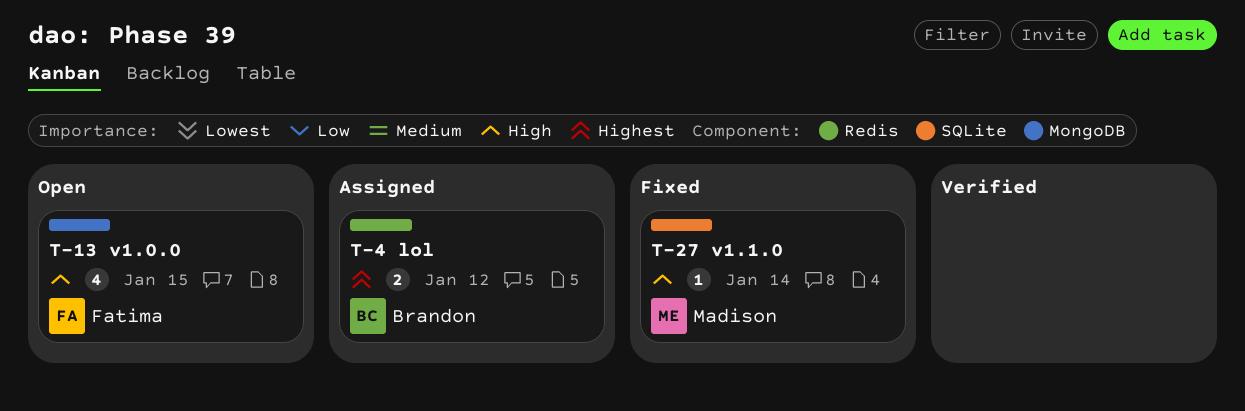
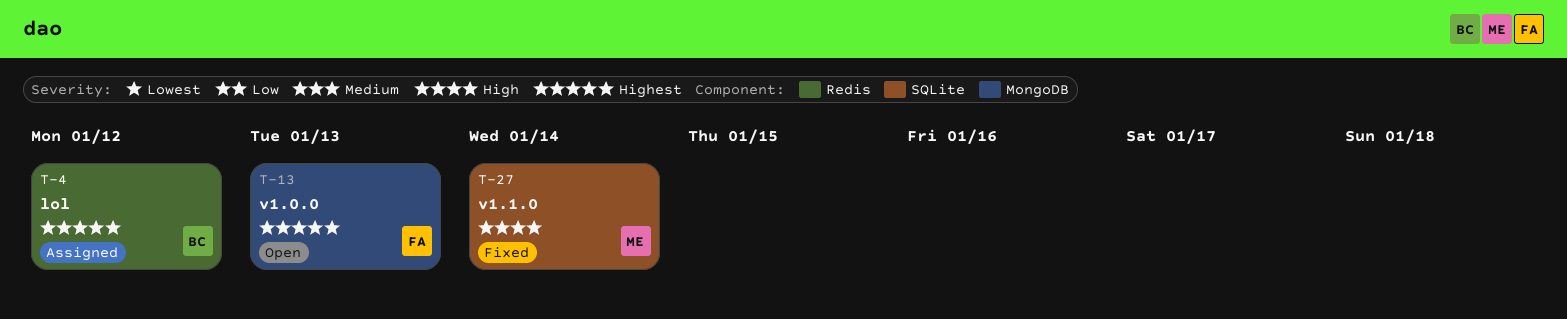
T-13, priority: High -> Highest
T-13, due: Jan 15 -> Jan 13

